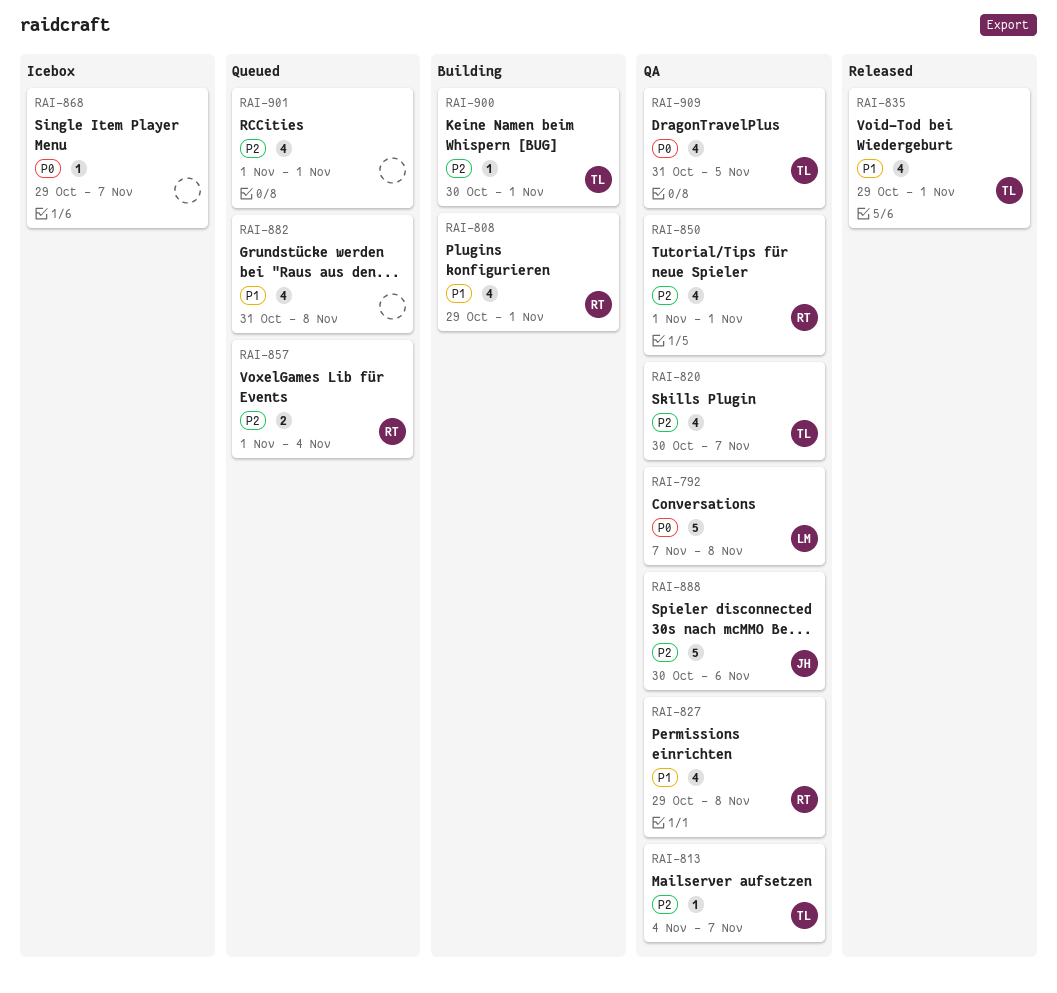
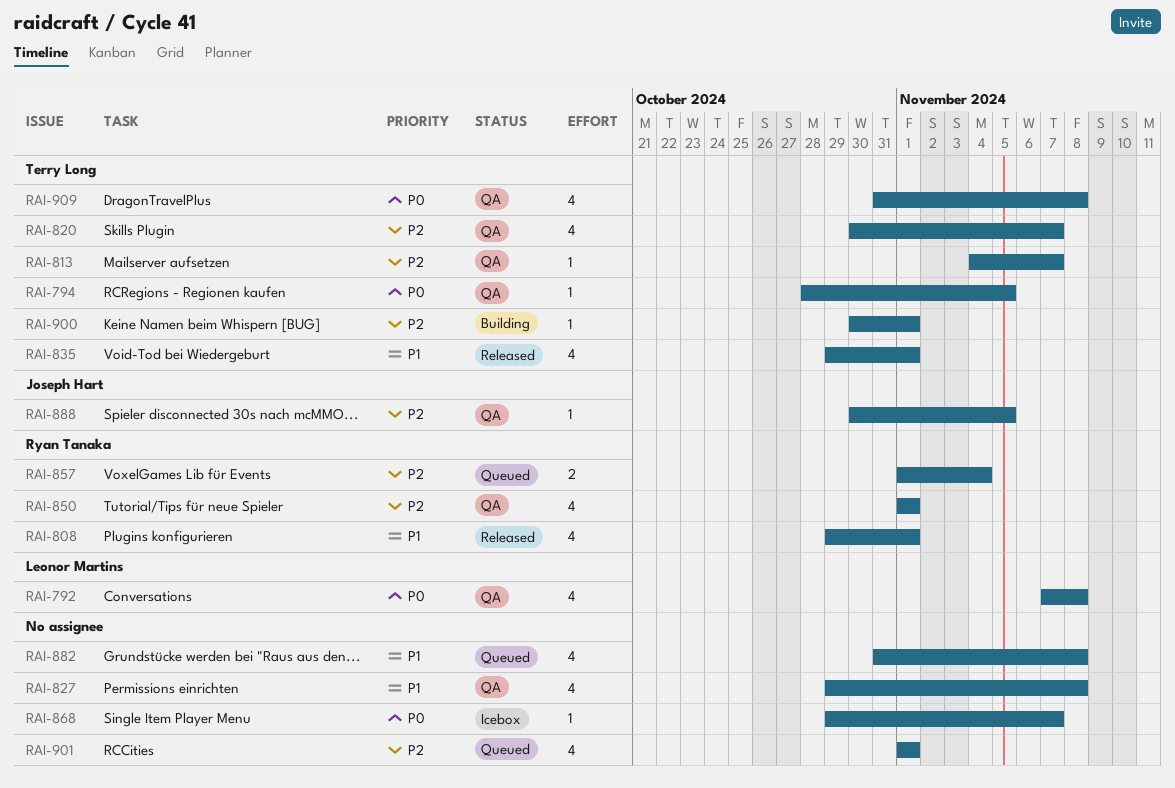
RAI-792, estimate: 5 -> 4
RAI-794: none -> present
RAI-808, status: Building -> Released
RAI-827, owner: Ryan Tanaka -> none
RAI-888, estimate: 5 -> 1
RAI-888, due: Nov 6 -> Nov 5
RAI-909, due: Nov 5 -> Nov 8

